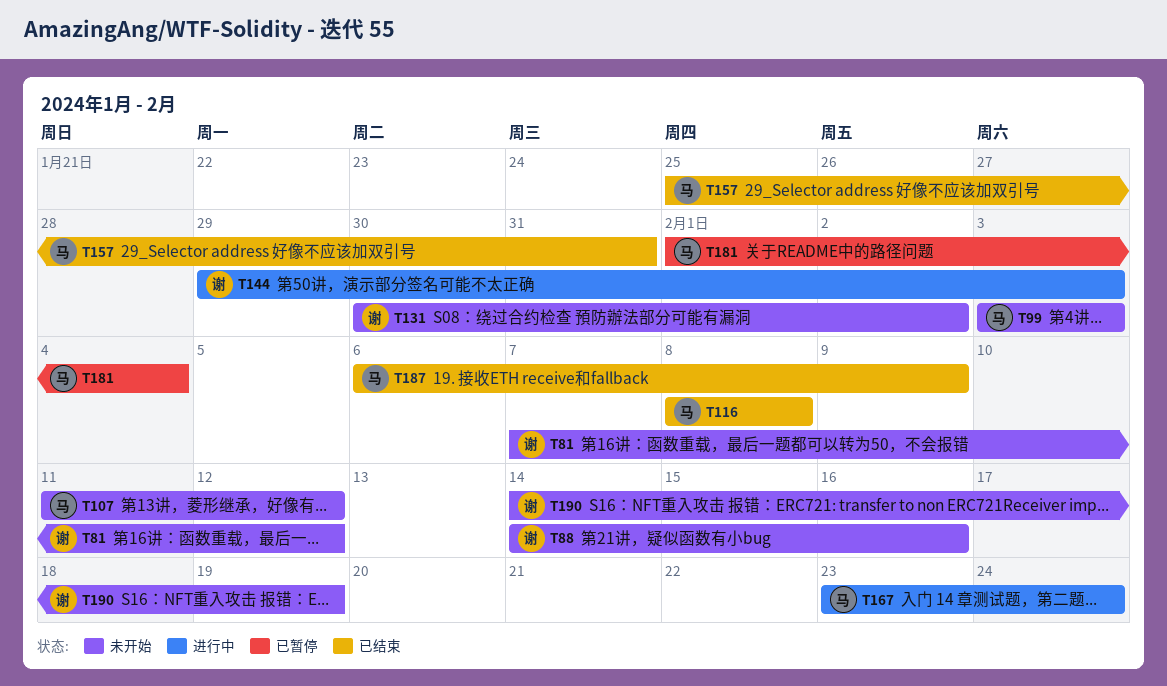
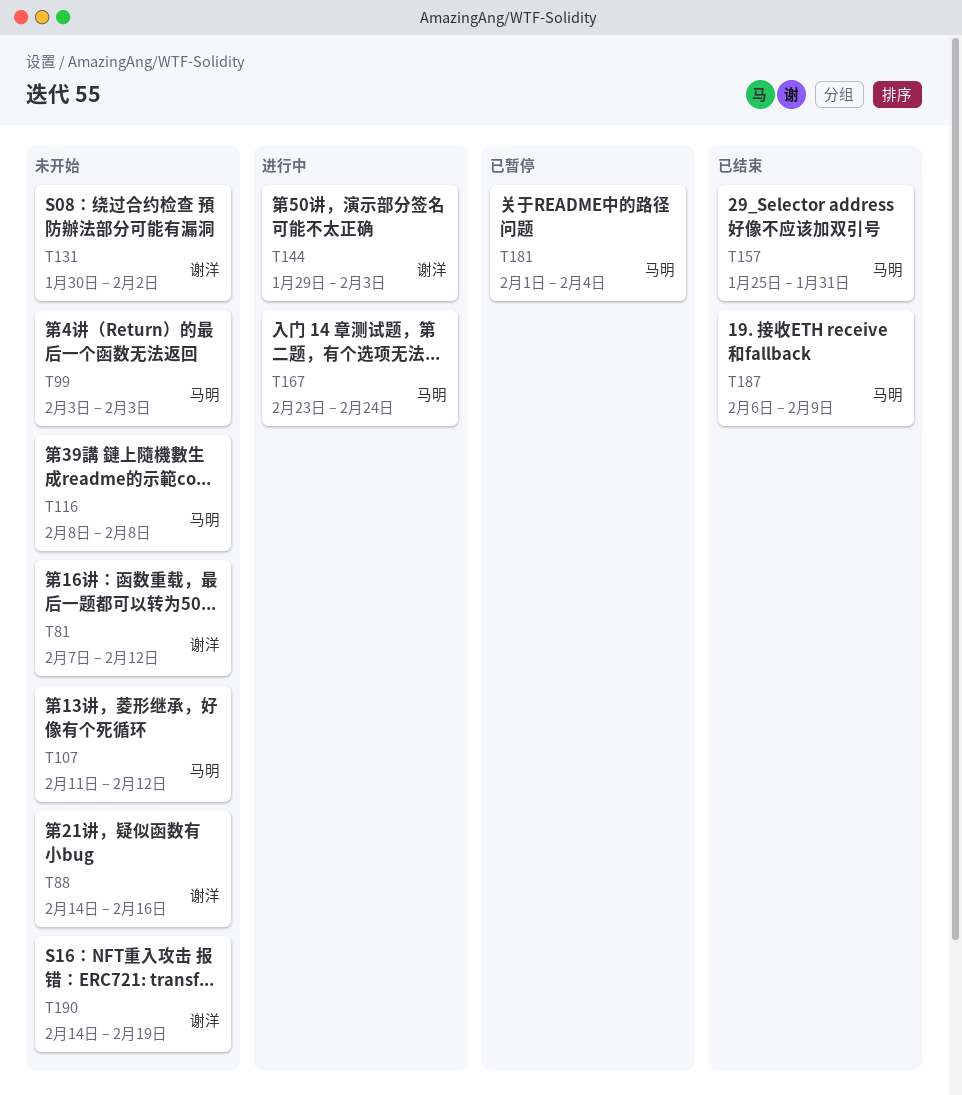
T116, status: 已结束 -> 未开始

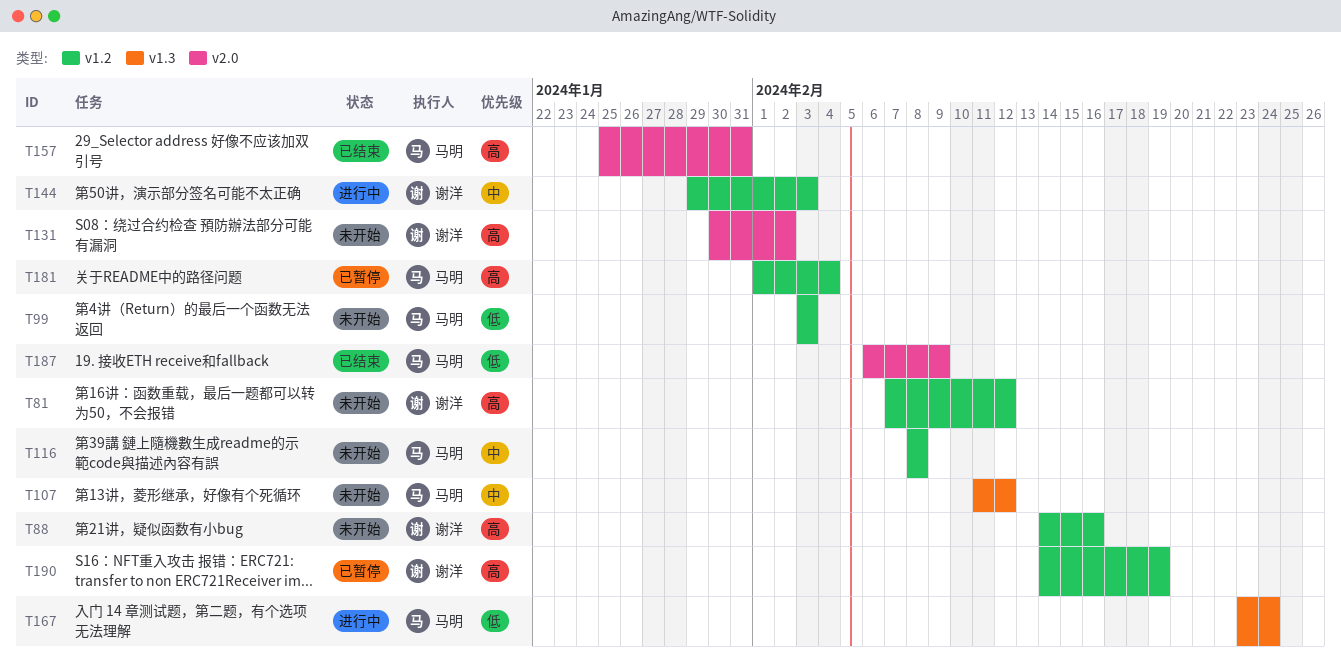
T190, status: 未开始 -> 已暂停

